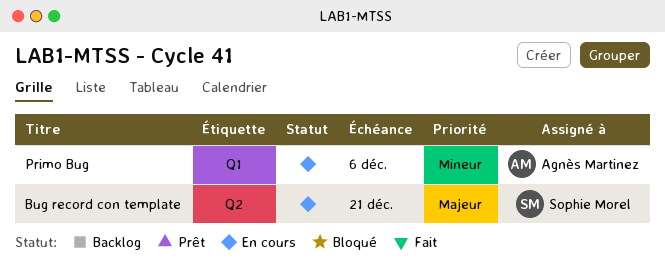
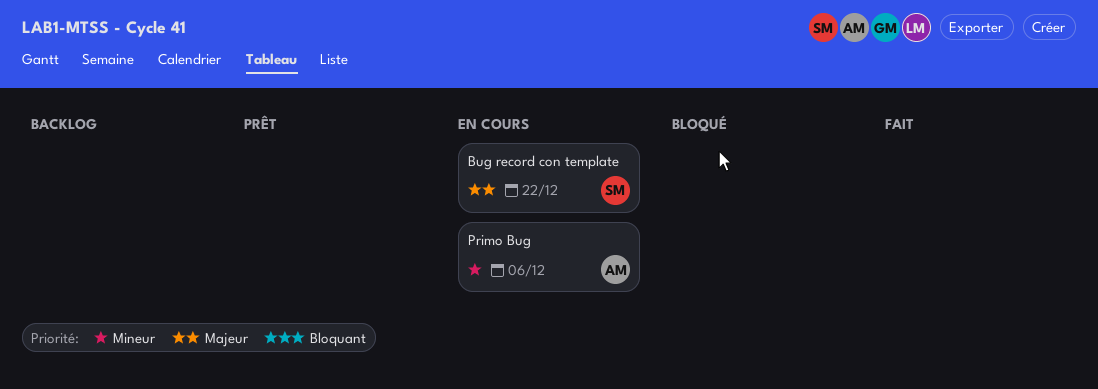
Bug record con template, due: Dec 21 -> Dec 22

